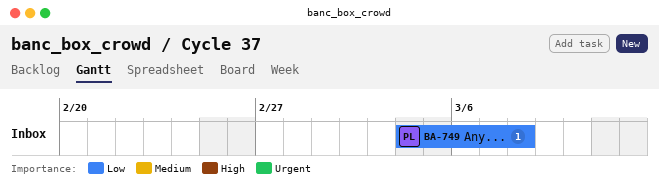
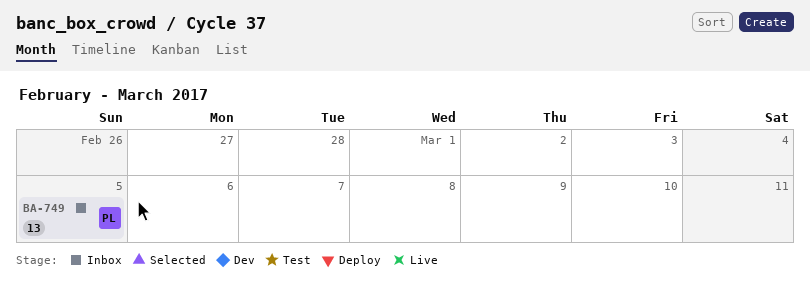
BA-749, estimate: 1 -> 13
BA-749, due: Mar 8 -> Mar 5

